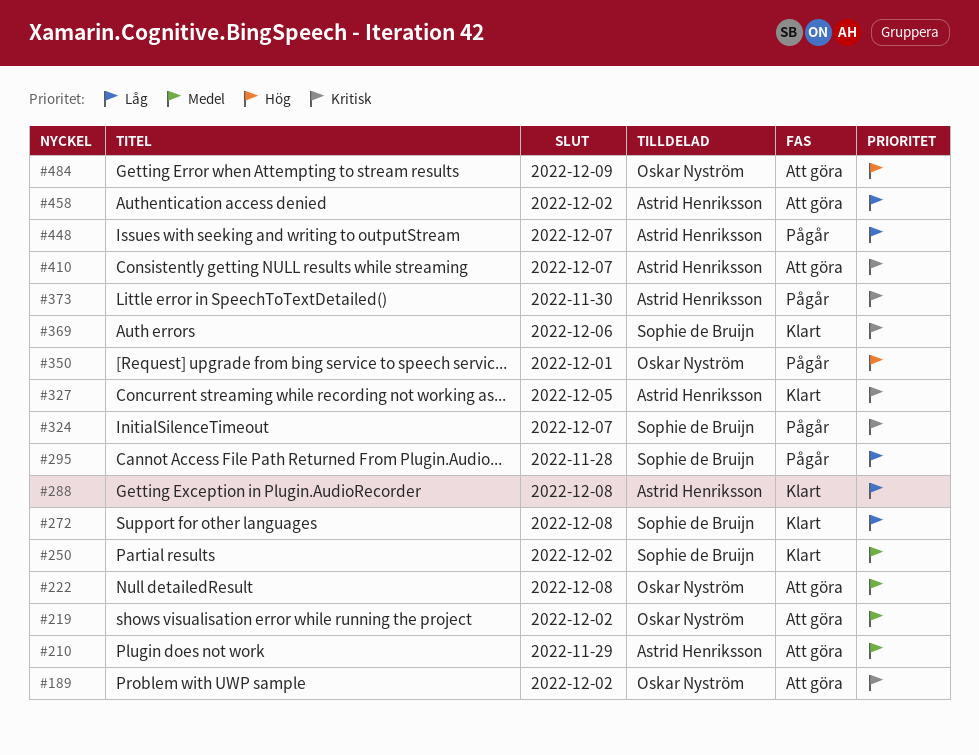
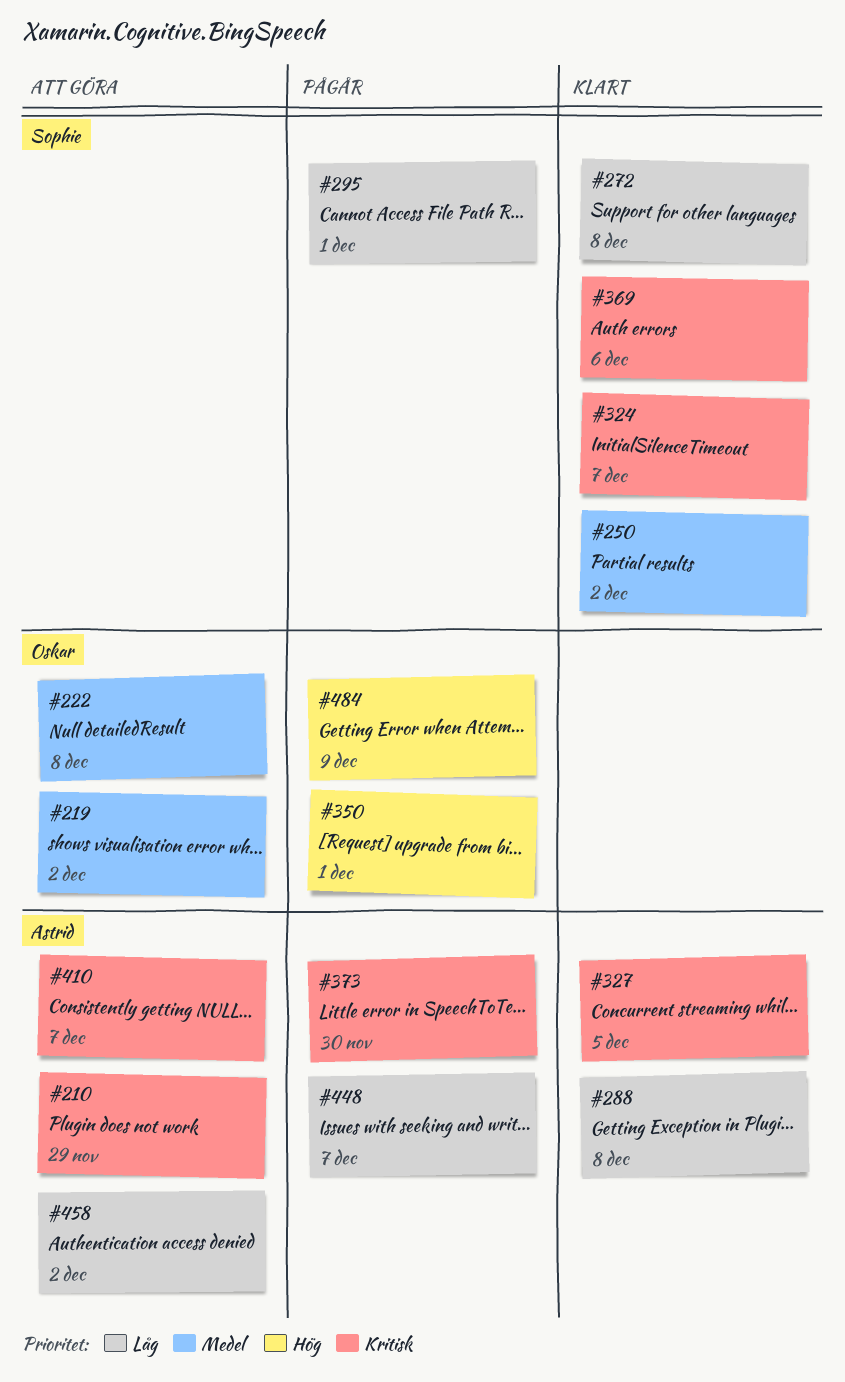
#189: present -> none
#210, priority: Medel -> Kritisk
#295, due: Nov 28 -> Dec 1
#324, status: Pågår -> Klart
#484, status: Att göra -> Pågår

